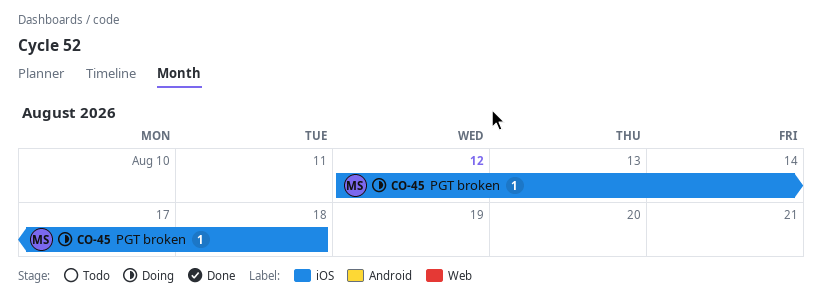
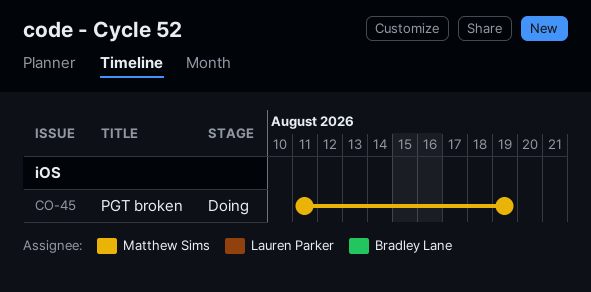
CO-45, start: Aug 12 -> Aug 11
CO-45, due: Aug 18 -> Aug 19

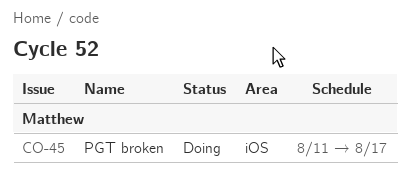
CO-45, due: Aug 19 -> Aug 17

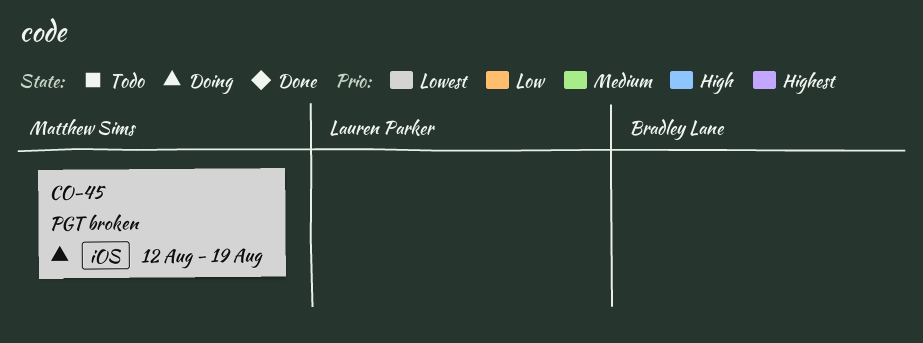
CO-45, start: Aug 11 -> Aug 12
CO-45, due: Aug 17 -> Aug 19

